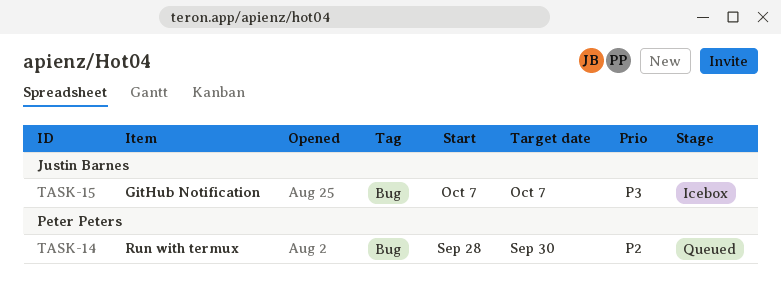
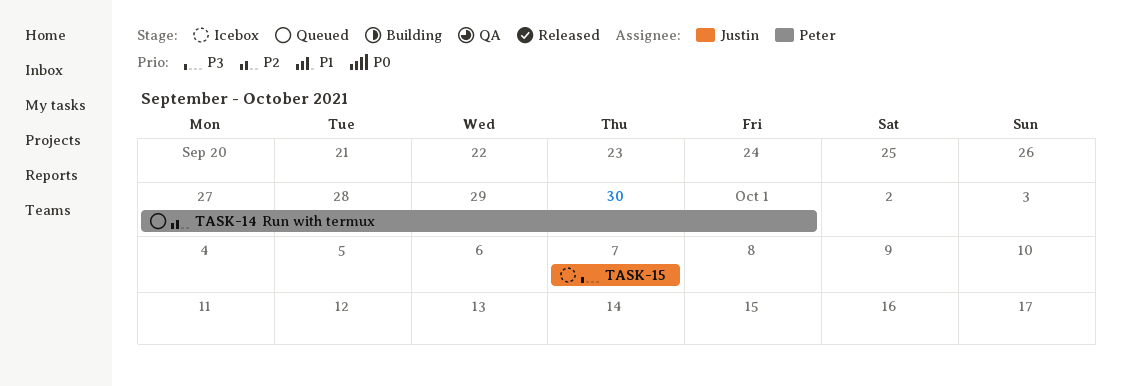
TASK-14, start: Sep 28 -> Sep 27
TASK-14, due: Sep 30 -> Oct 1

